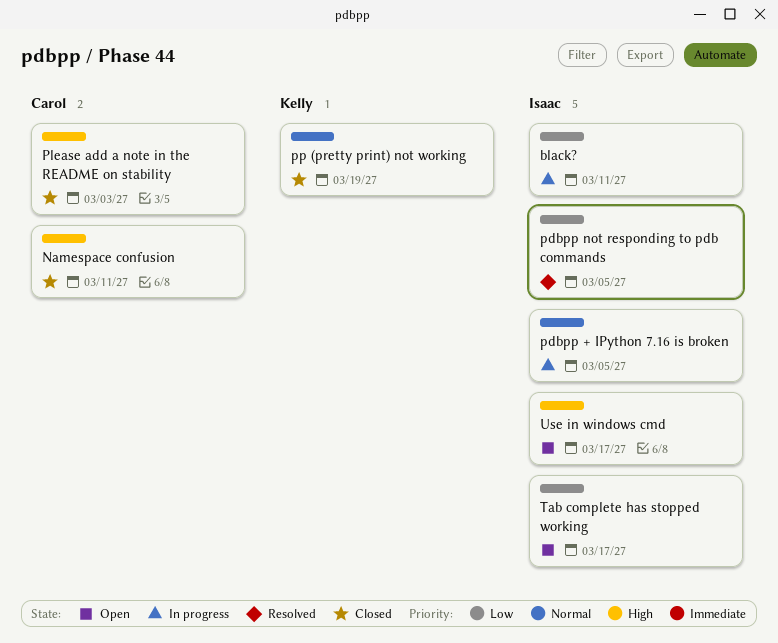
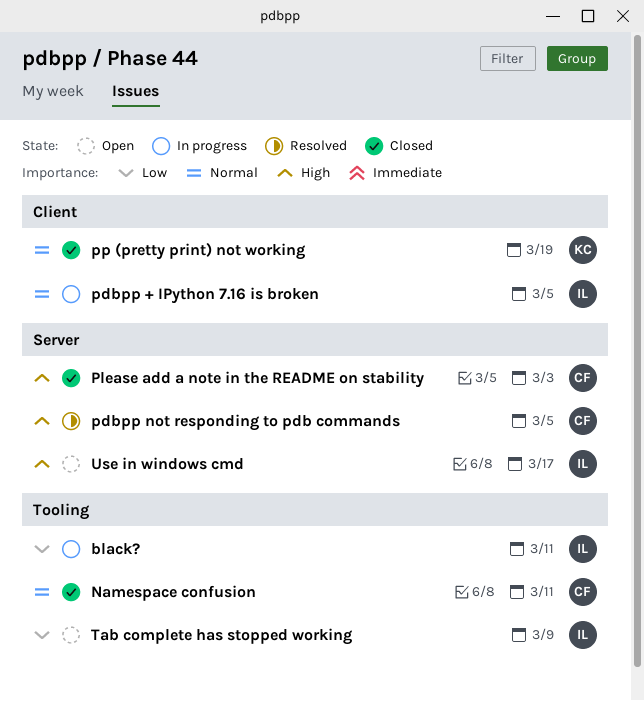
Namespace confusion, priority: High -> Normal
pdbpp not responding to pdb commands, owner: Isaac -> Carol
pdbpp not responding to pdb commands, priority: Low -> High
Tab complete has stopped working, due: Mar 17 -> Mar 9

